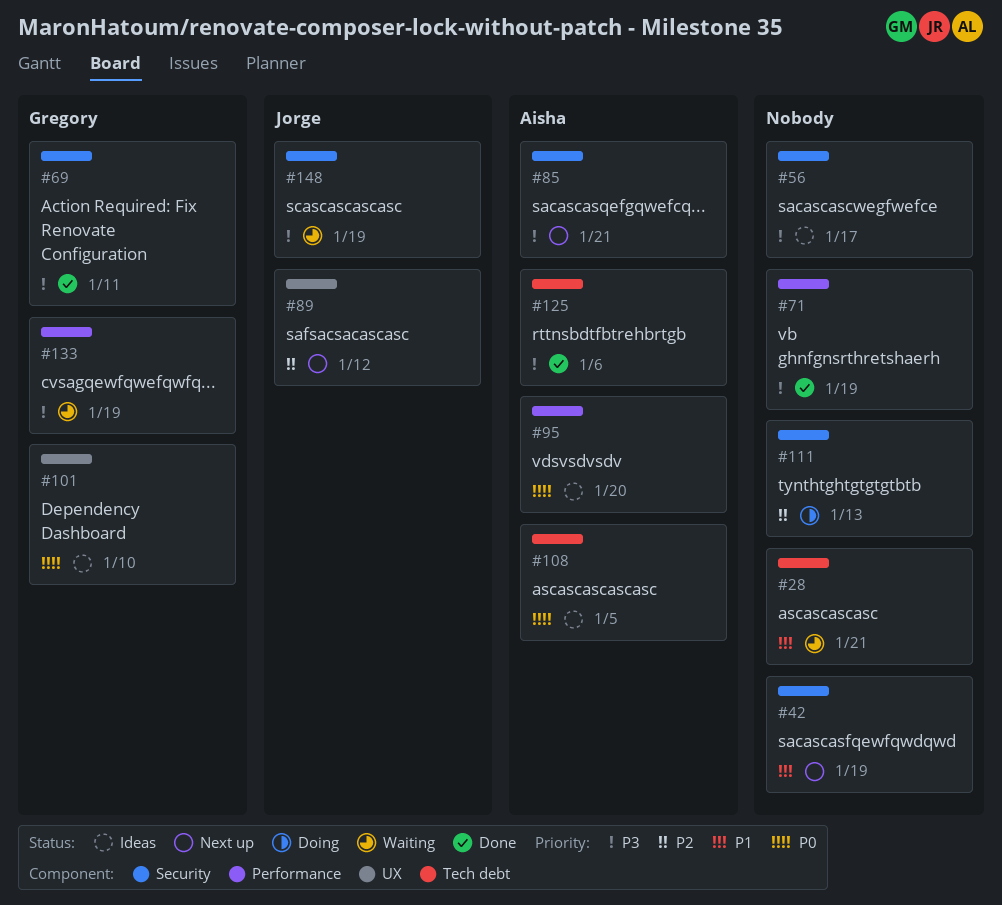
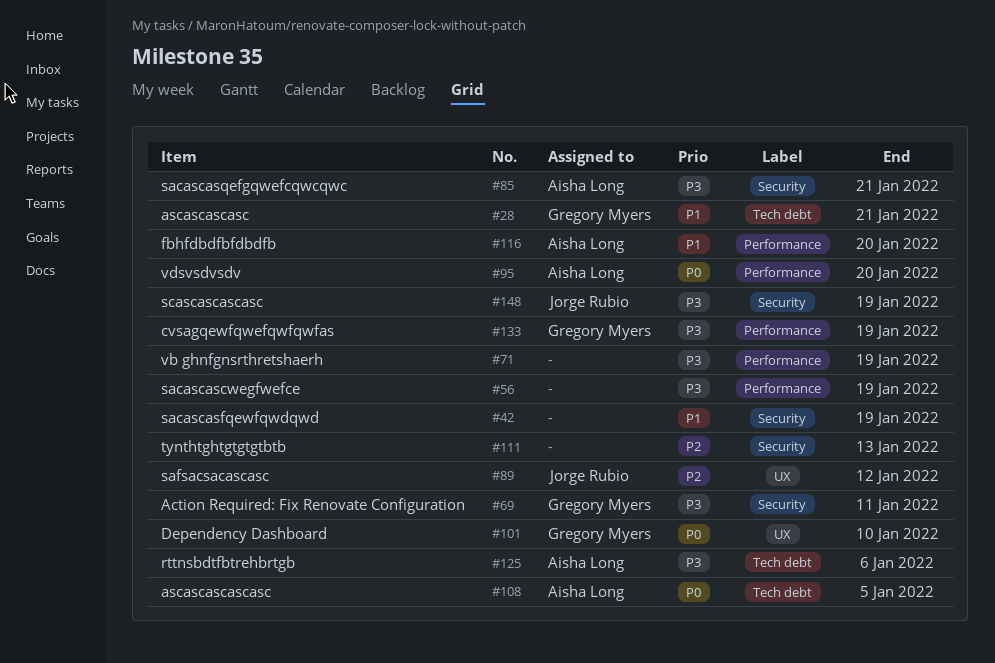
#28, owner: none -> Gregory Myers
#56, label: Security -> Performance
#56, due: Jan 17 -> Jan 19
#116: none -> present

